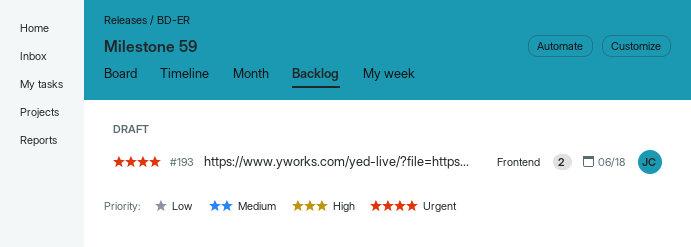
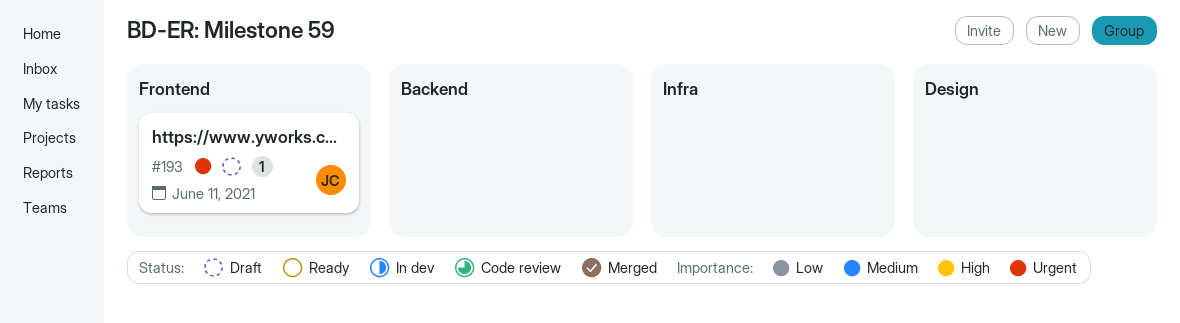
#193, estimate: 2 -> 1
#193, due: Jun 18 -> Jun 11

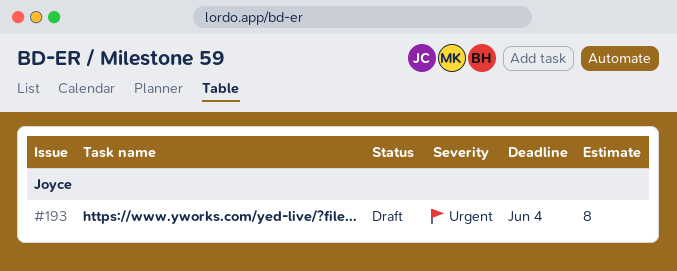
#193, estimate: 1 -> 8
#193, due: Jun 11 -> Jun 4

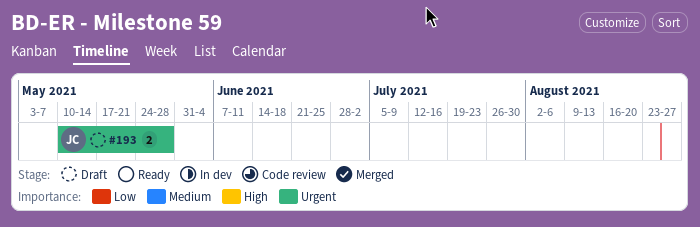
#193, estimate: 8 -> 2
#193, due: Jun 4 -> May 28

